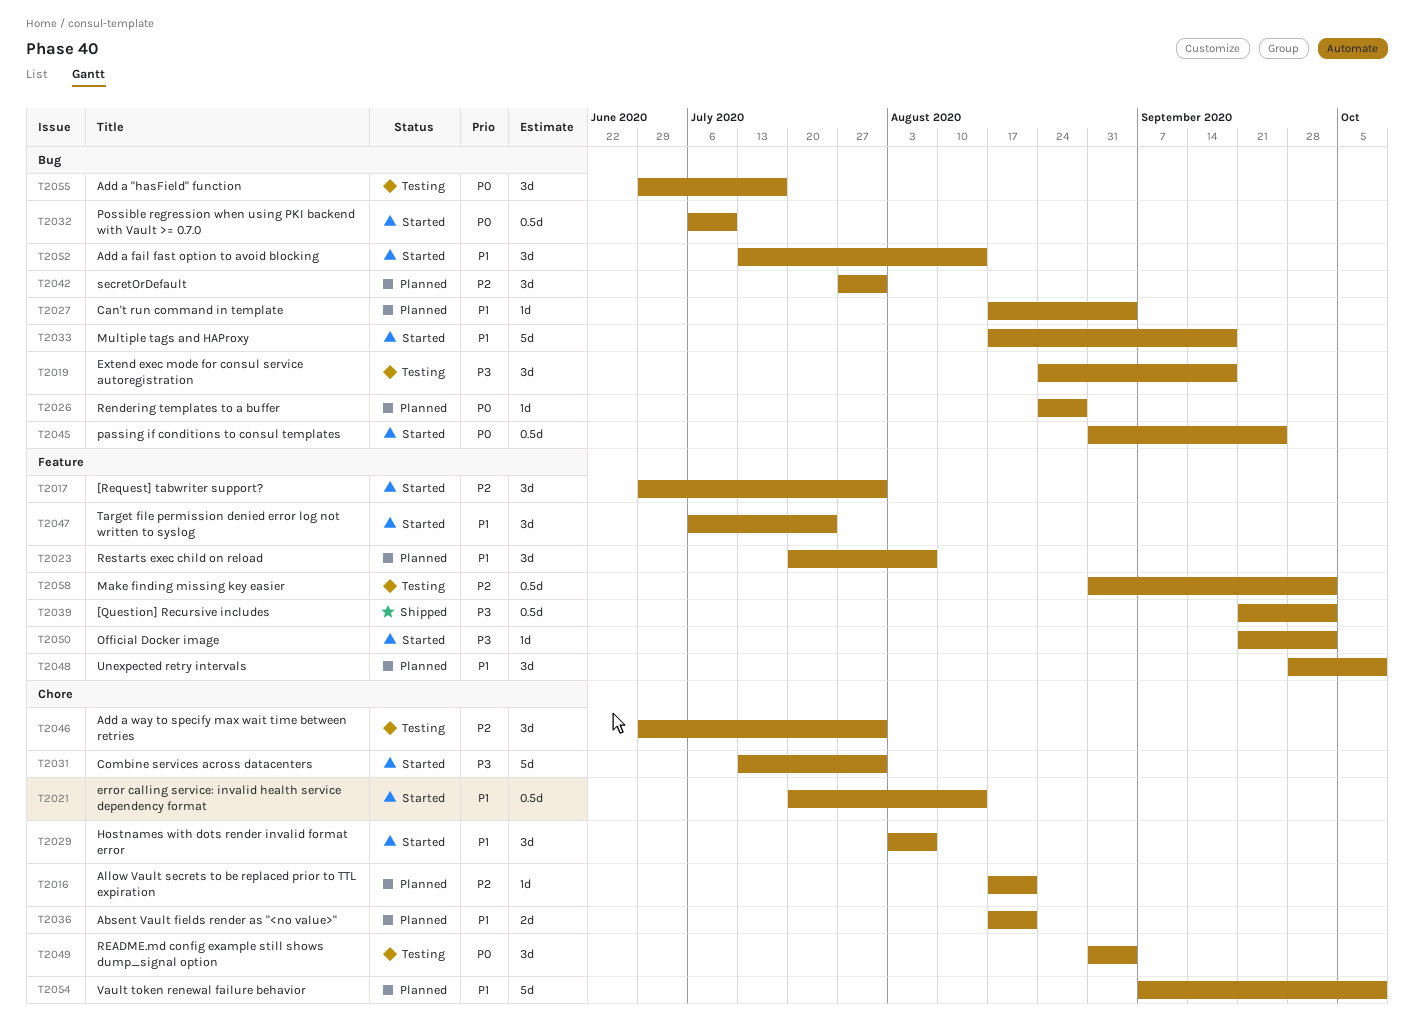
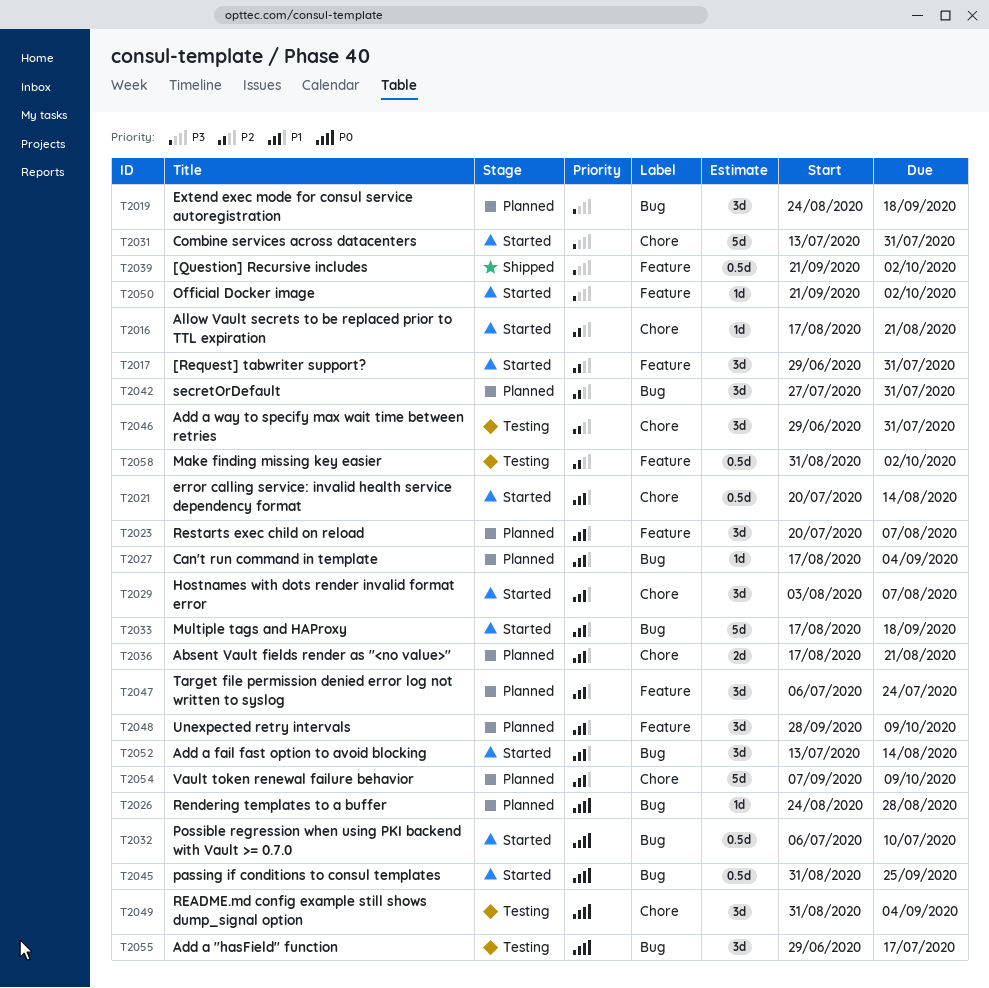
T2016, status: Planned -> Started
T2019, status: Testing -> Planned
T2047, status: Started -> Planned

